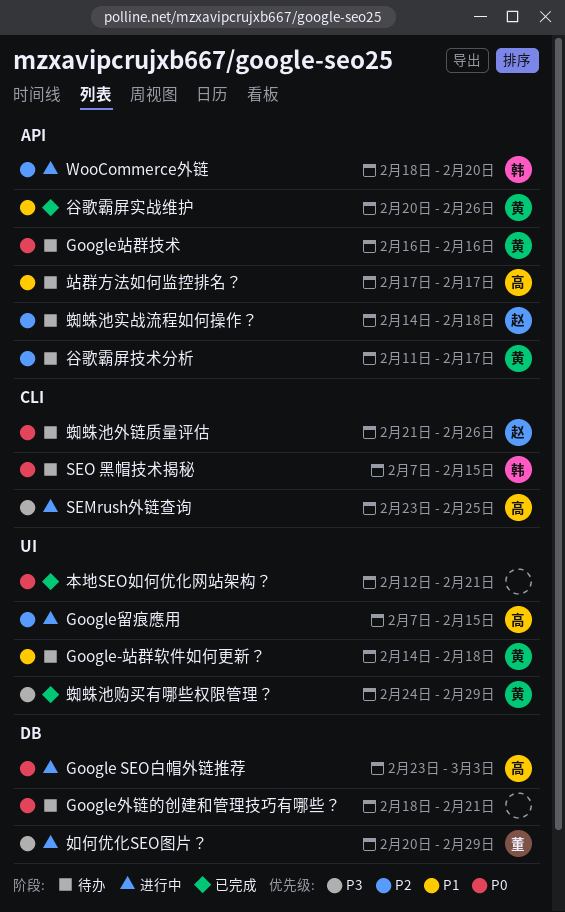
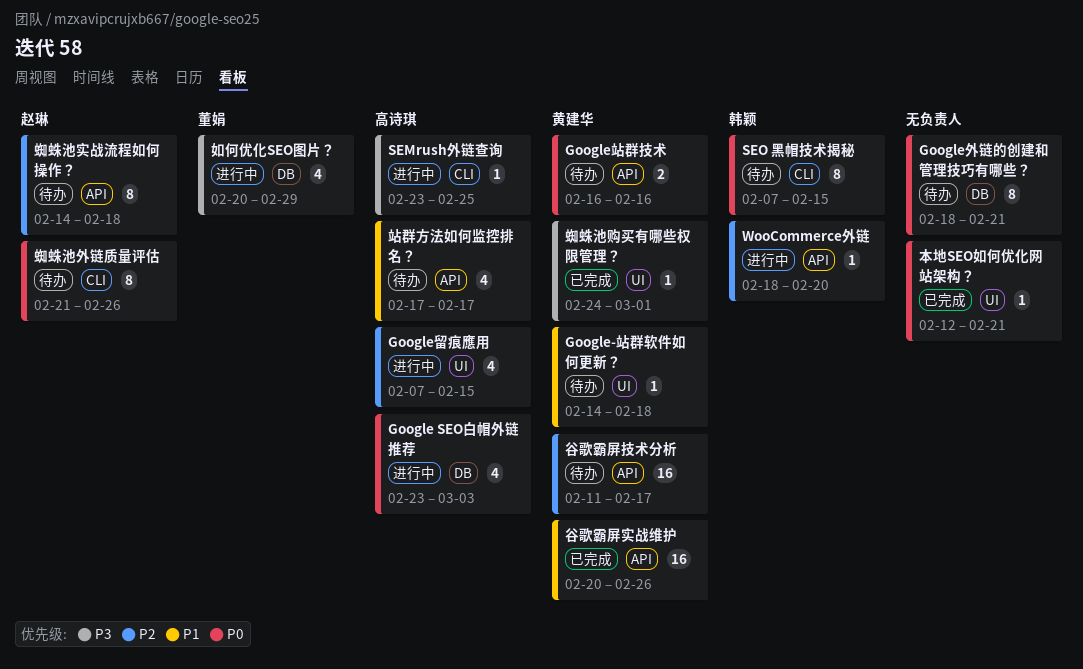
蜘蛛池购买有哪些权限管理？, due: Feb 29 -> Mar 1

